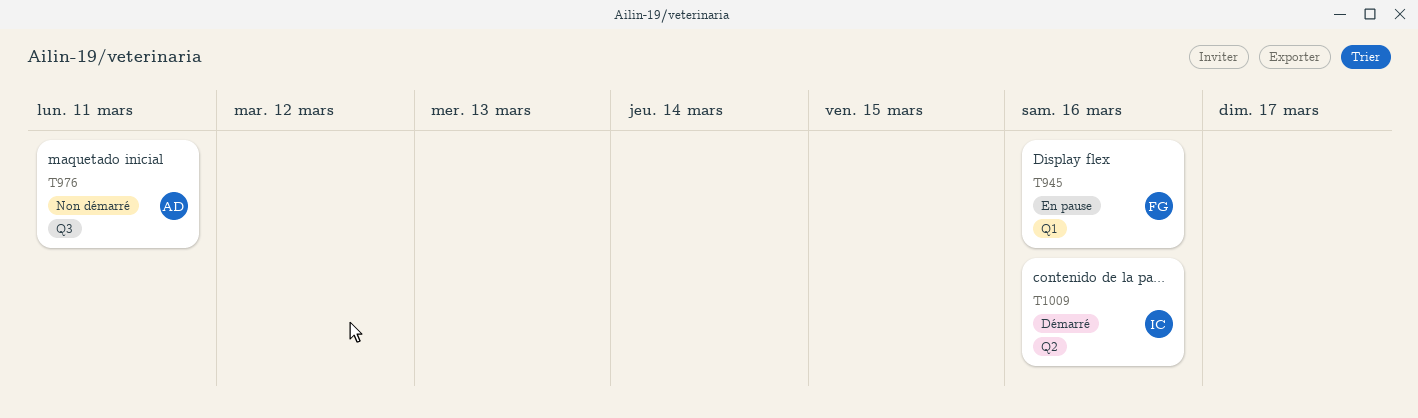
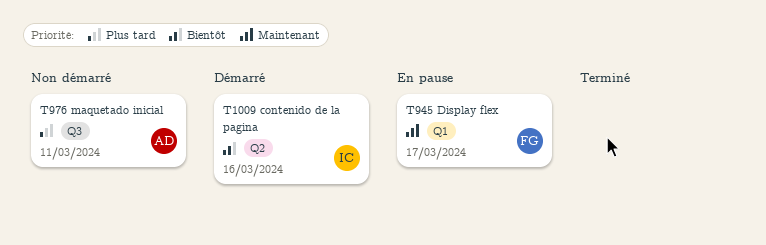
T945, due: Mar 16 -> Mar 17

